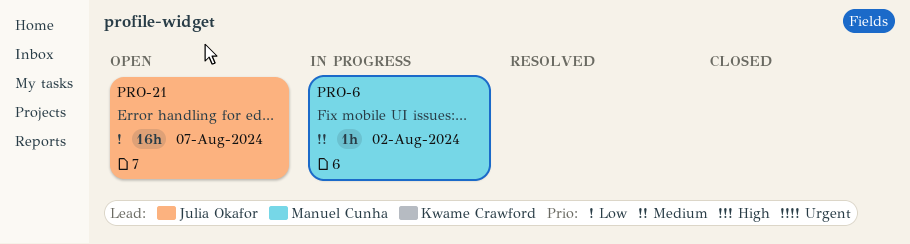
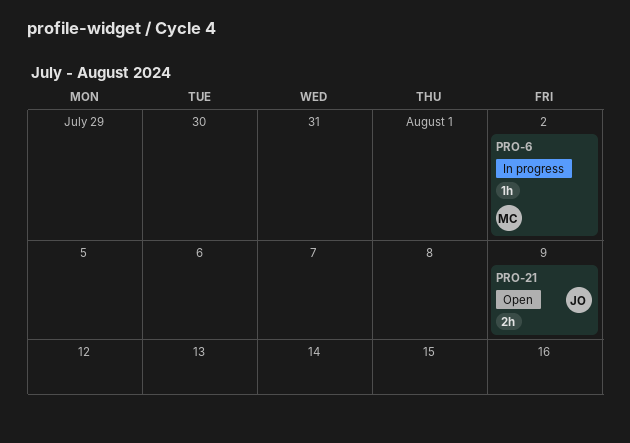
PRO-21, estimate: 16h -> 2h
PRO-21, due: Aug 7 -> Aug 9

